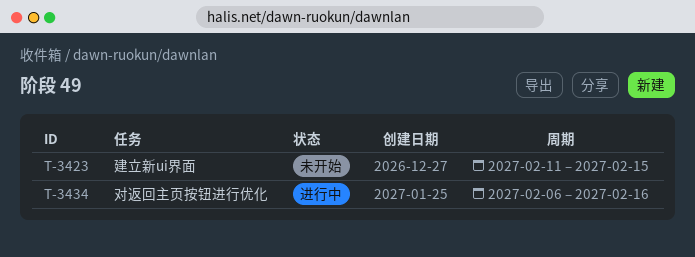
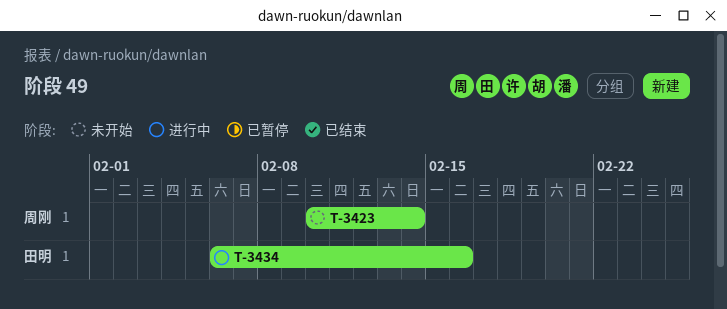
T-3423, start: Feb 11 -> Feb 10
T-3423, due: Feb 15 -> Feb 14

